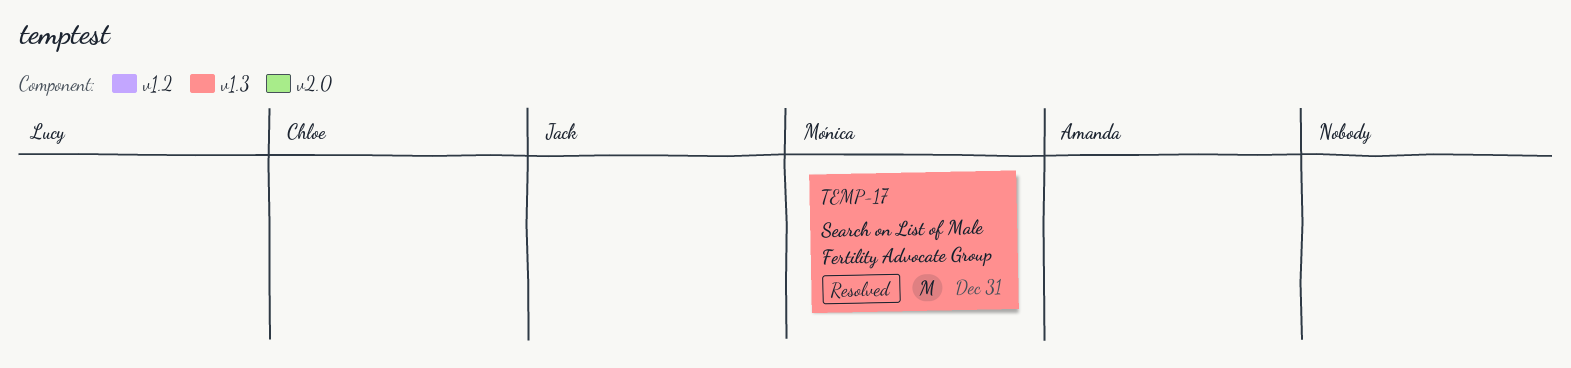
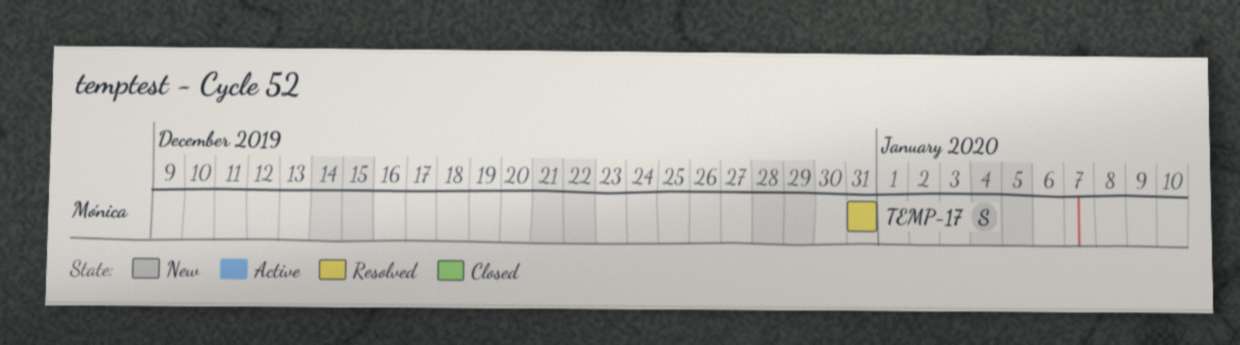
TEMP-17, estimate: M -> S

